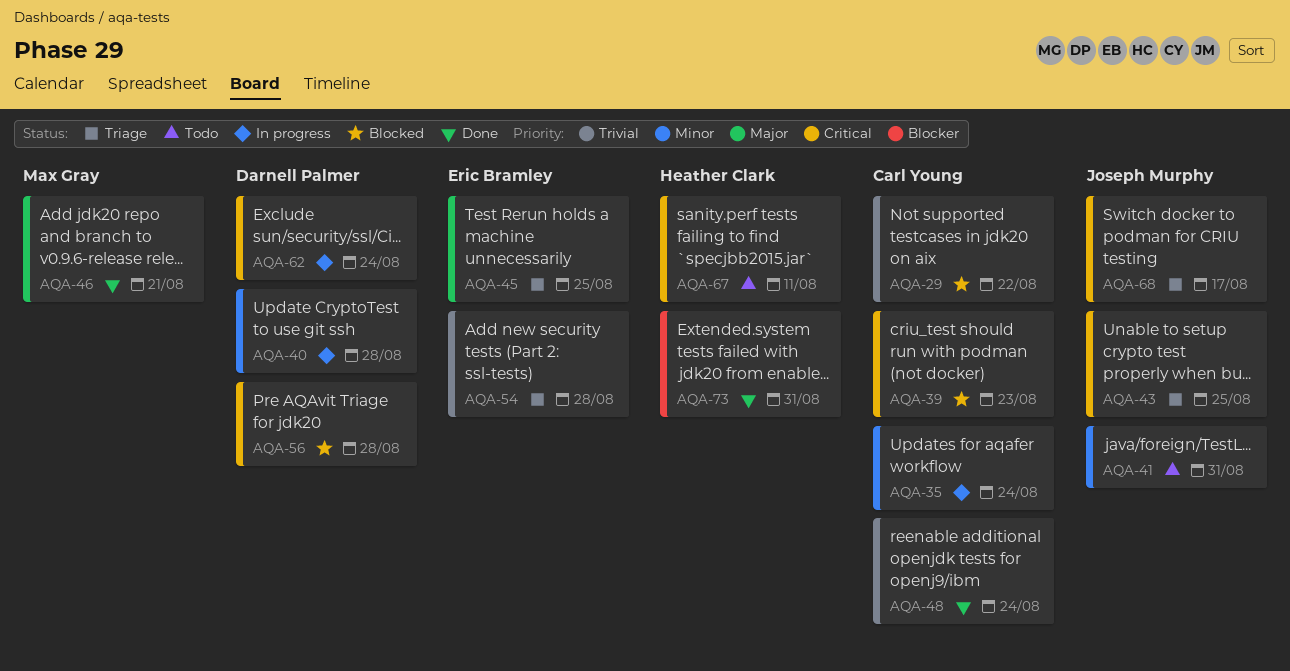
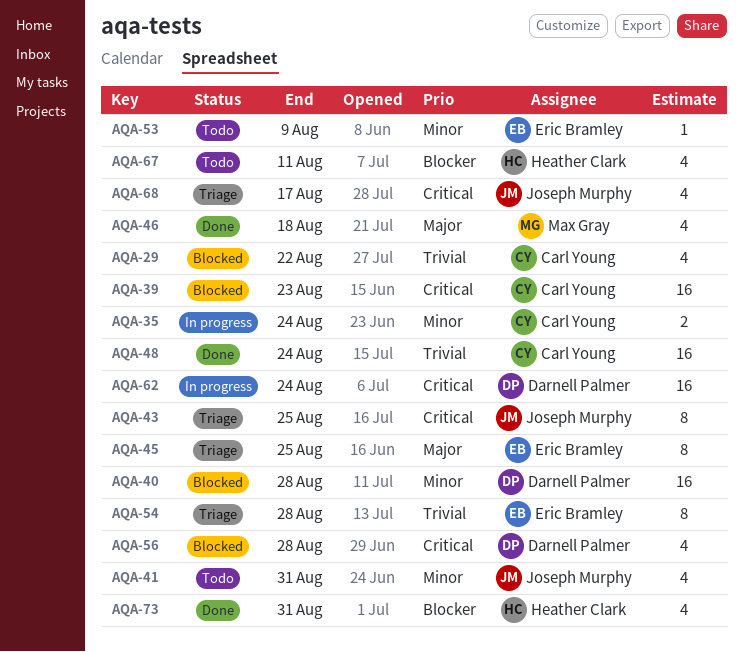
AQA-40, status: In progress -> Blocked
AQA-46, due: Aug 21 -> Aug 18
AQA-53: none -> present
AQA-67, priority: Critical -> Blocker

